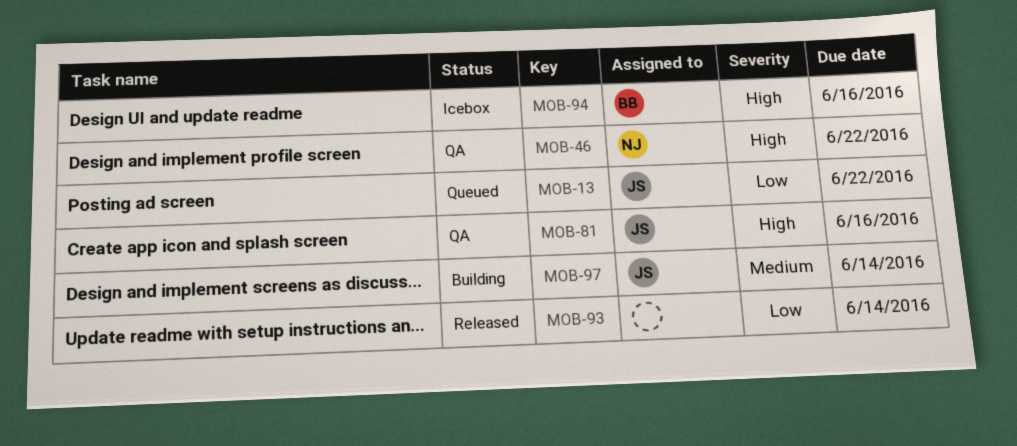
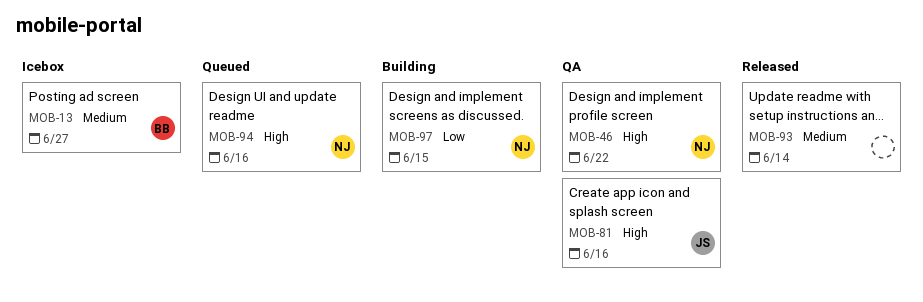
MOB-13, status: Queued -> Icebox
MOB-13, owner: JS -> BB
MOB-13, priority: Low -> Medium
MOB-13, due: Jun 22 -> Jun 27
MOB-93, priority: Low -> Medium
MOB-94, status: Icebox -> Queued
MOB-94, owner: BB -> NJ
MOB-97, owner: JS -> NJ
MOB-97, priority: Medium -> Low
MOB-97, due: Jun 14 -> Jun 15

